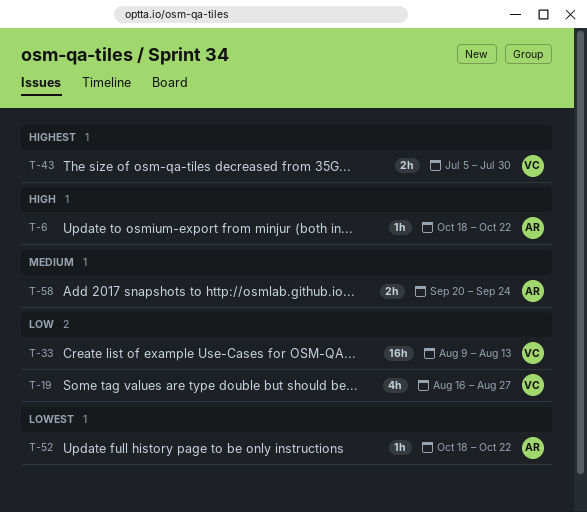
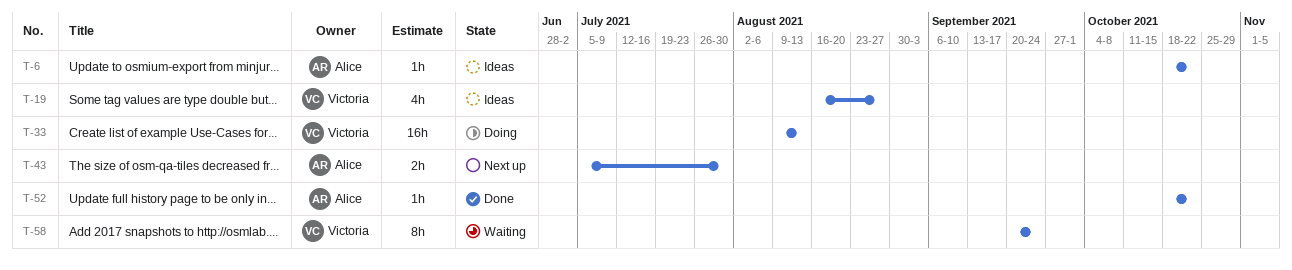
T-43, owner: Victoria -> Alice
T-58, owner: Alice -> Victoria
T-58, estimate: 2h -> 8h

